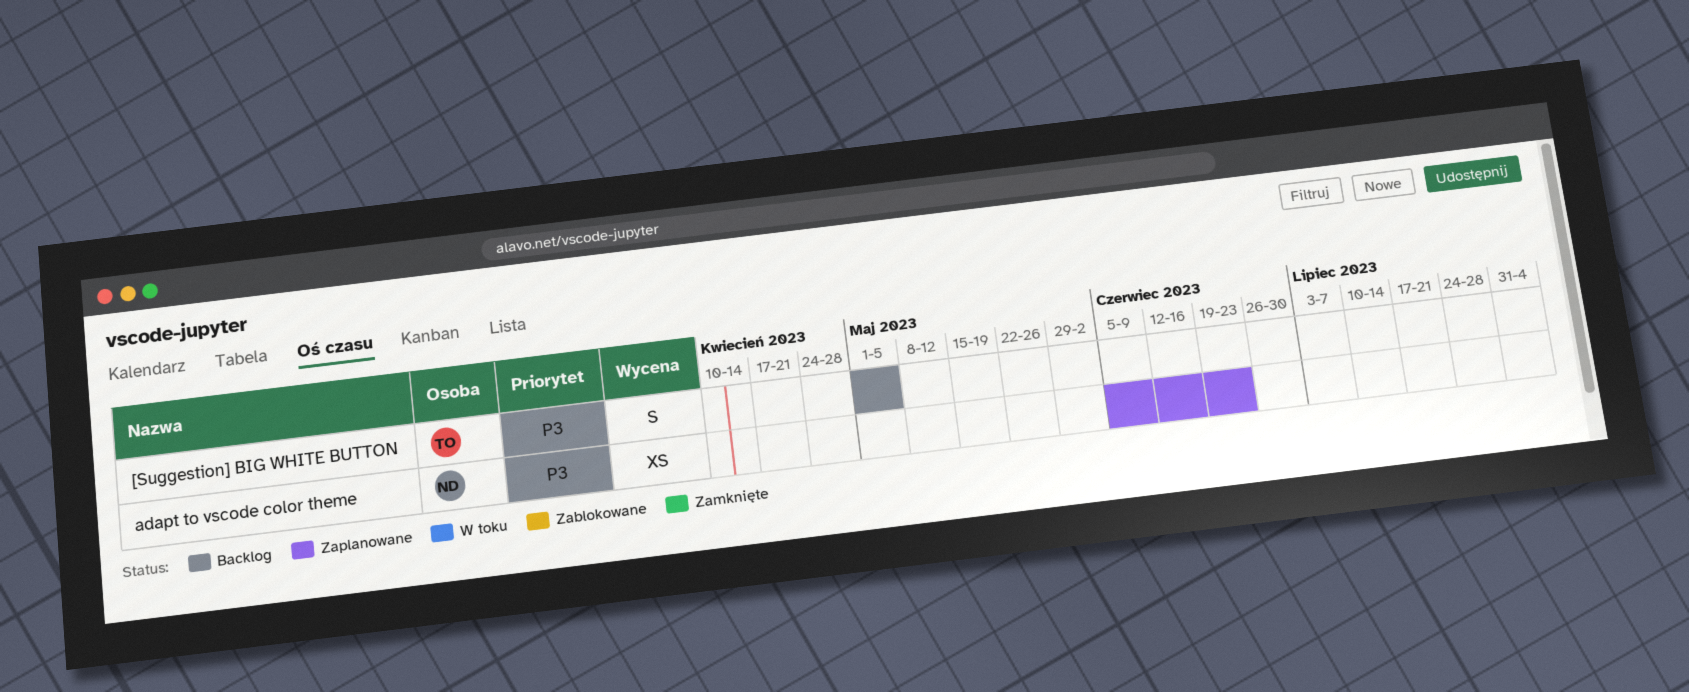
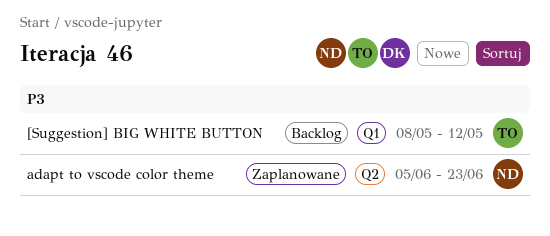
[Suggestion] BIG WHITE BUTTON, start: May 1 -> May 8
[Suggestion] BIG WHITE BUTTON, due: May 5 -> May 12

